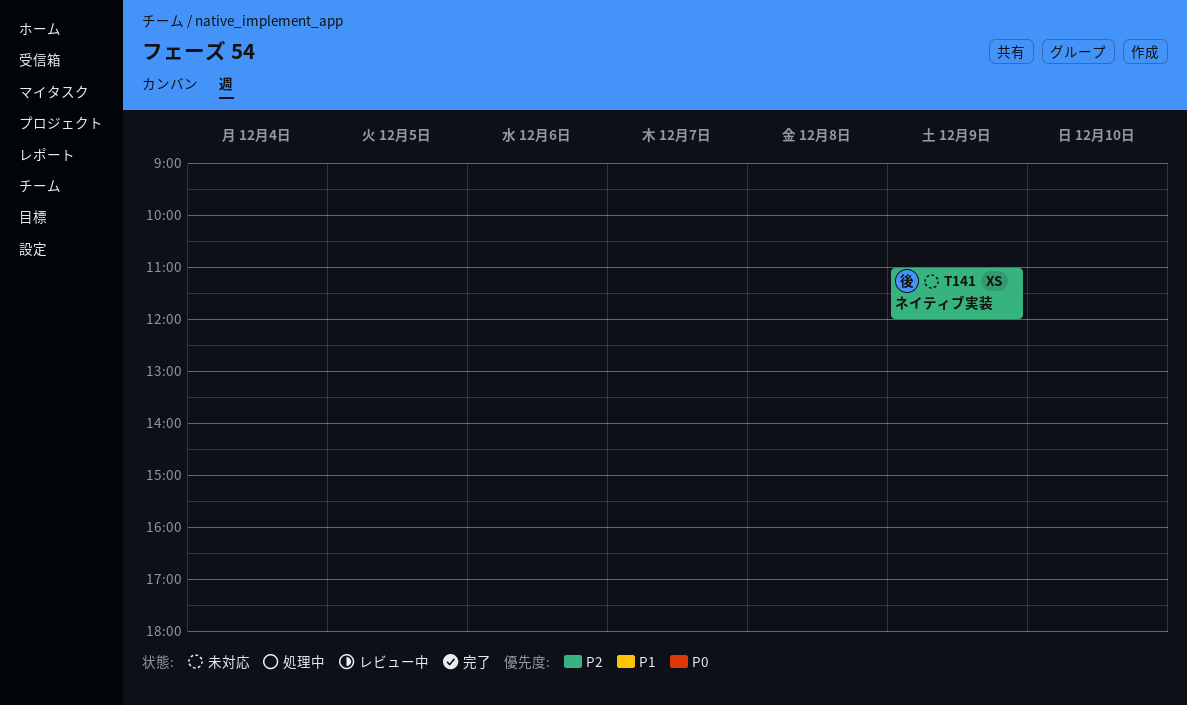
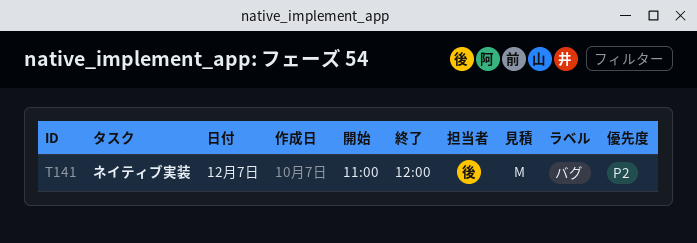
T141, estimate: XS -> M
T141, day: Dec 9 -> Dec 7

